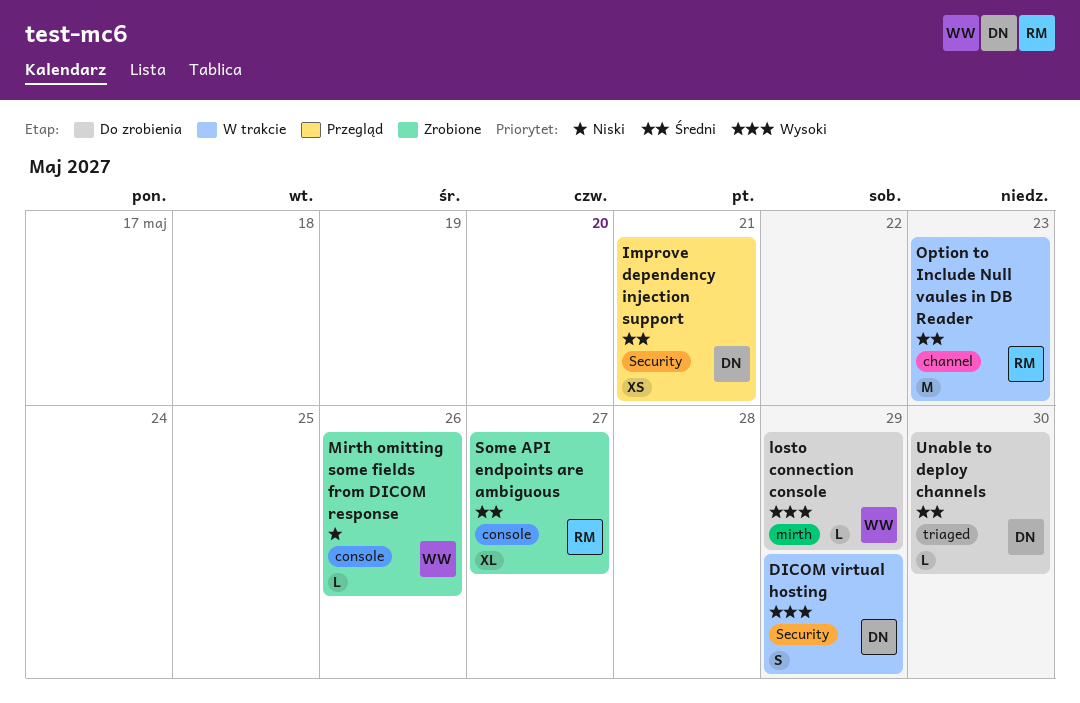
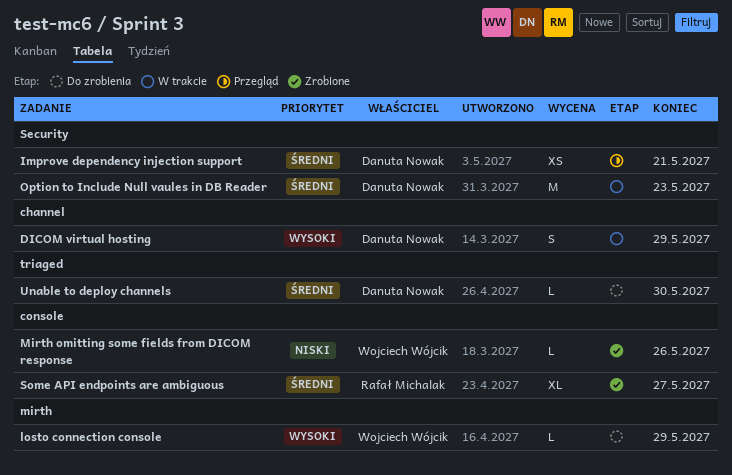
DICOM virtual hosting, label: Security -> channel
Option to Include Null vaules in DB Reader, owner: Rafał Michalak -> Danuta Nowak
Option to Include Null vaules in DB Reader, label: channel -> Security

